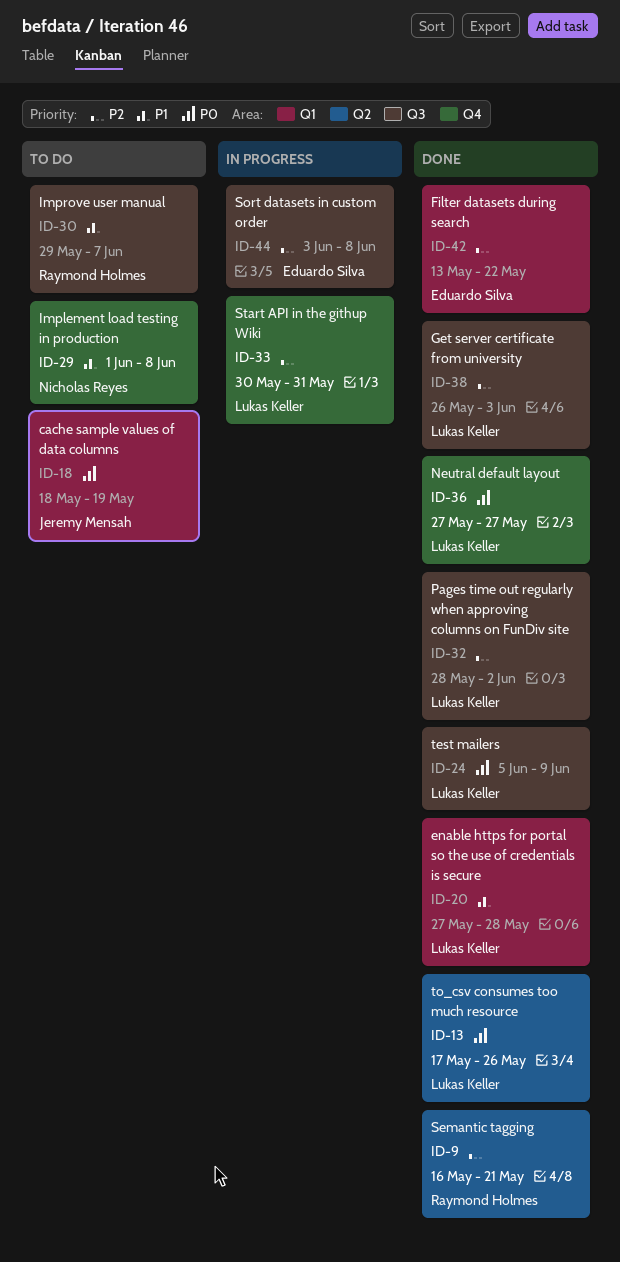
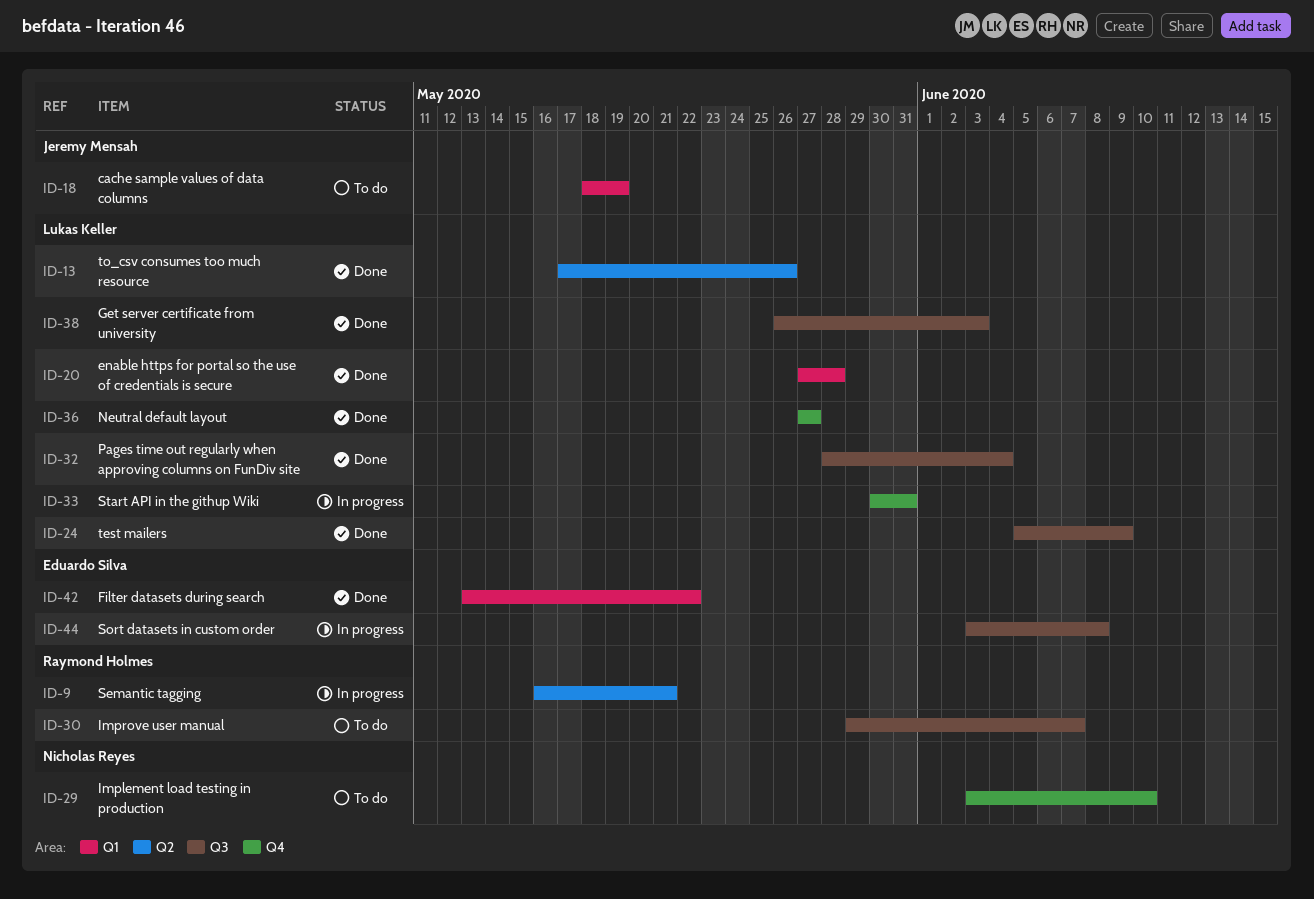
ID-9, status: Done -> In progress
ID-29, start: Jun 1 -> Jun 3
ID-29, due: Jun 8 -> Jun 10
ID-32, due: Jun 2 -> Jun 4

